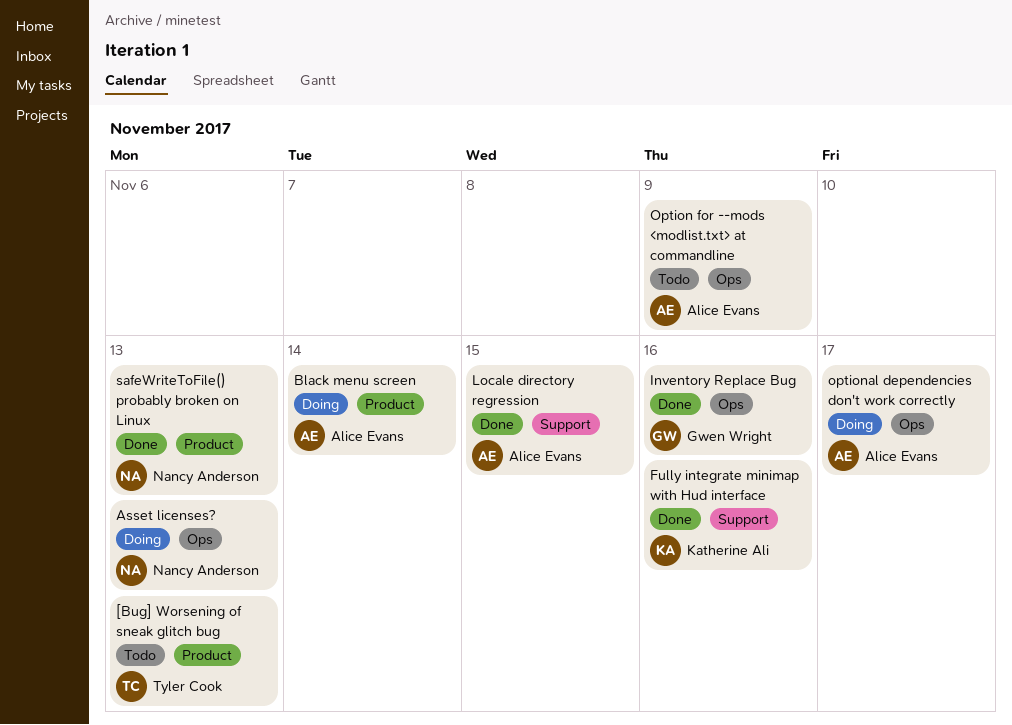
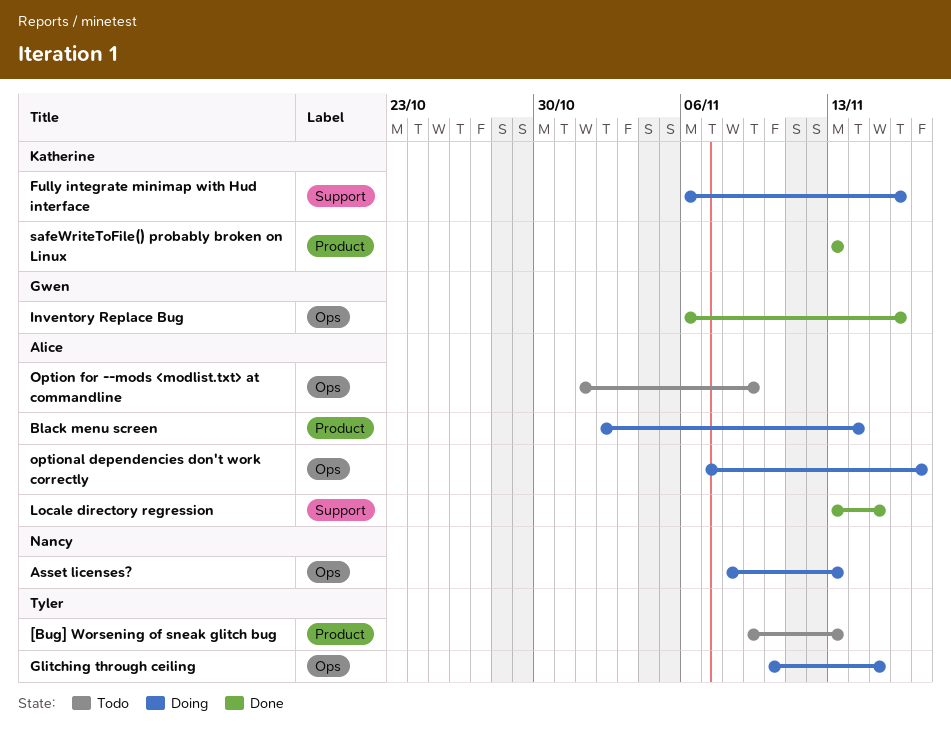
Fully integrate minimap with Hud interface, status: Done -> Doing
Glitching through ceiling: none -> present
safeWriteToFile() probably broken on Linux, owner: Nancy Anderson -> Katherine Ali

